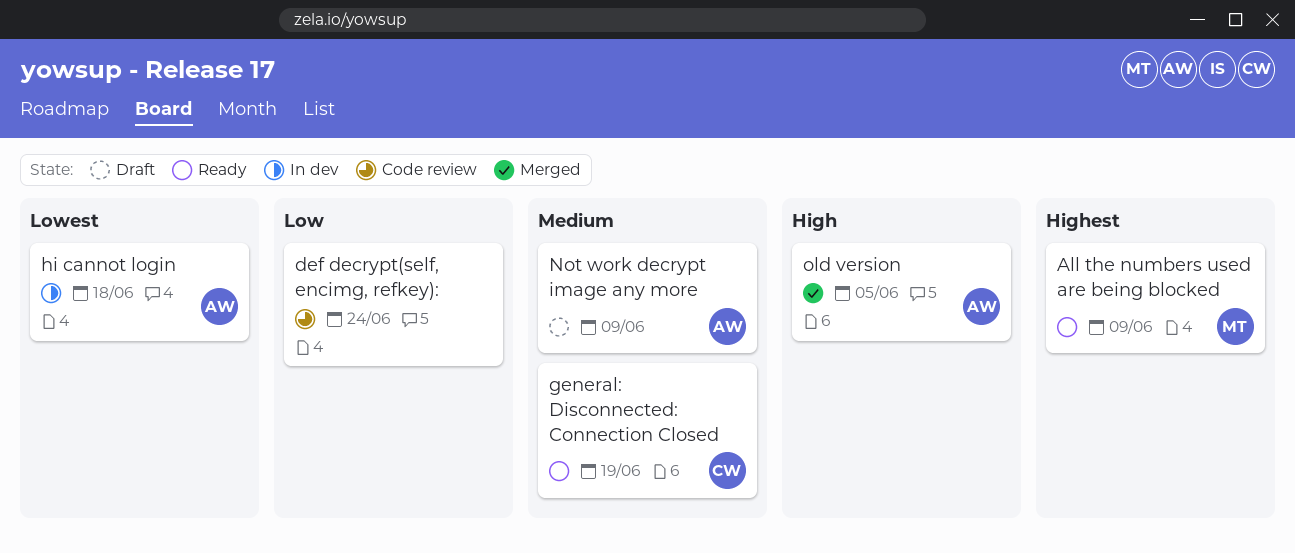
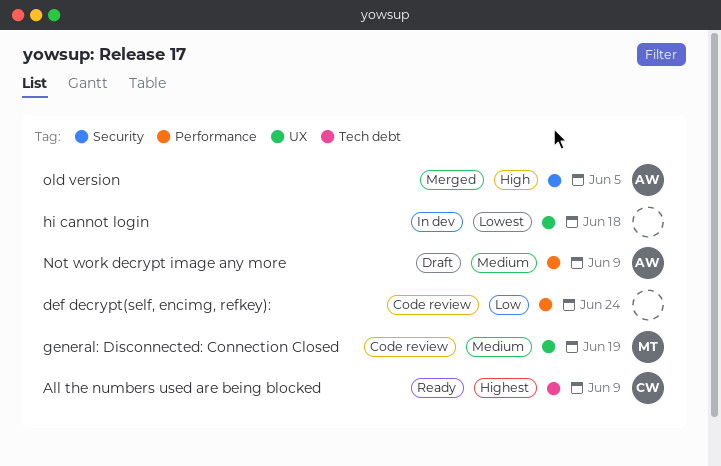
All the numbers used are being blocked, owner: MT -> CW
general: Disconnected: Connection Closed, status: Ready -> Code review
general: Disconnected: Connection Closed, owner: CW -> MT
hi cannot login, owner: AW -> none

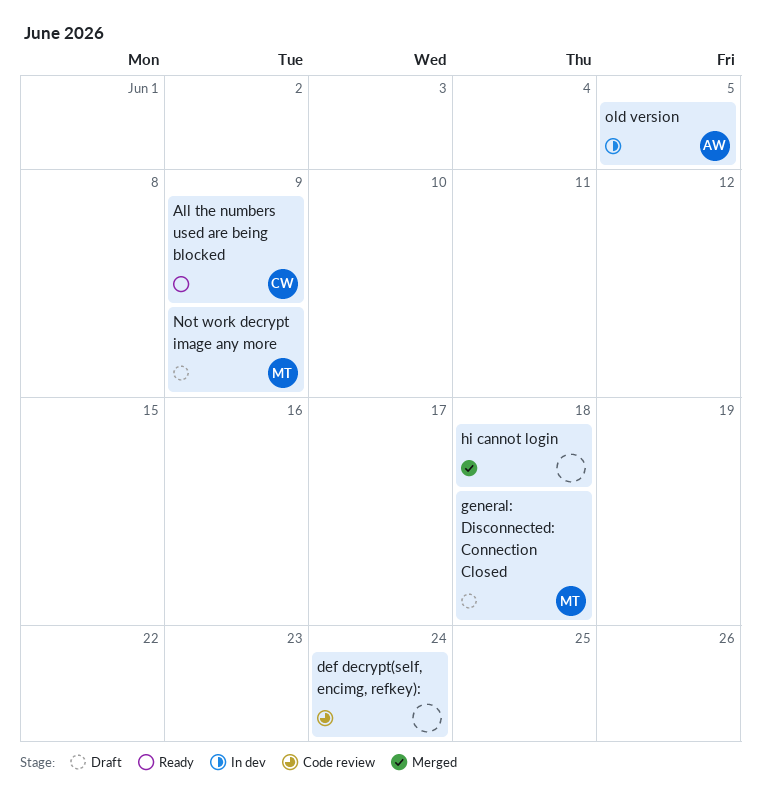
general: Disconnected: Connection Closed, status: Code review -> Draft
general: Disconnected: Connection Closed, due: Jun 19 -> Jun 18
hi cannot login, status: In dev -> Merged
Not work decrypt image any more, owner: AW -> MT
old version, status: Merged -> In dev

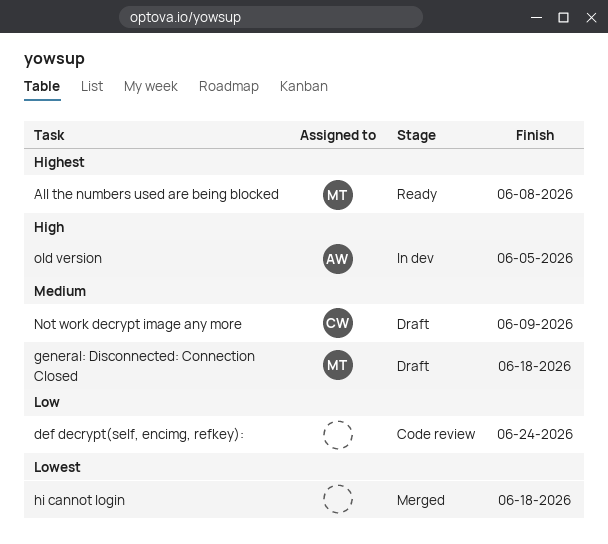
All the numbers used are being blocked, owner: CW -> MT
All the numbers used are being blocked, due: Jun 9 -> Jun 8
Not work decrypt image any more, owner: MT -> CW

